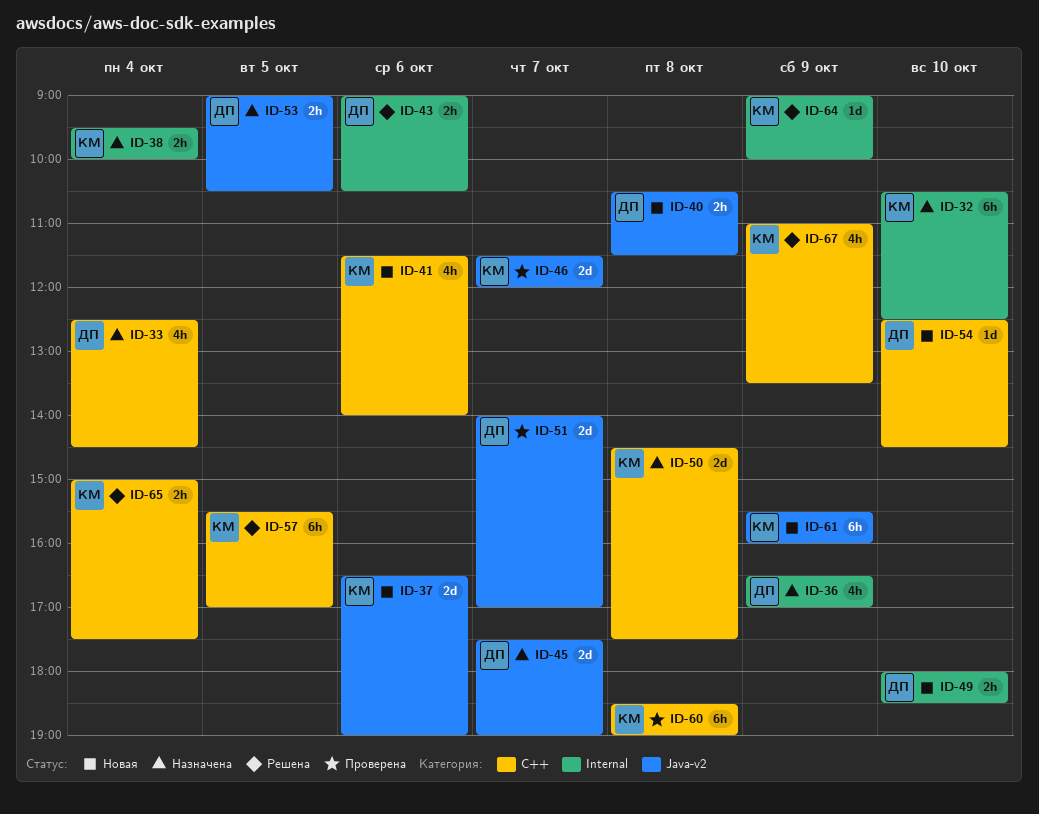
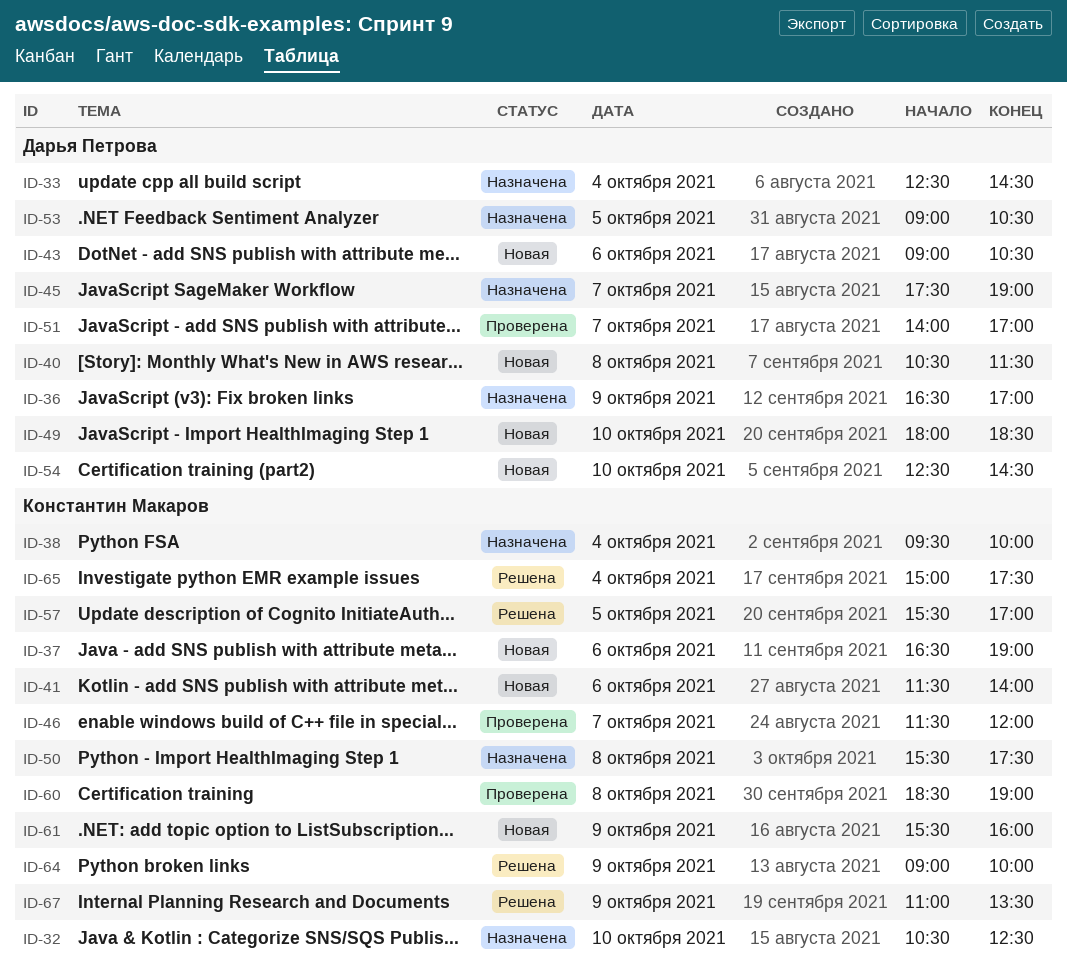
ID-43, status: Решена -> Новая
ID-50, begins: 14:30 -> 15:30

